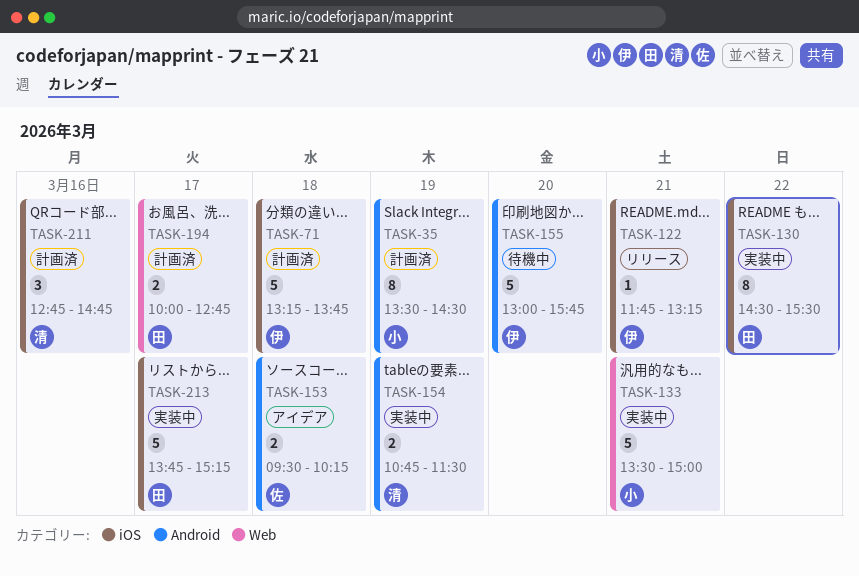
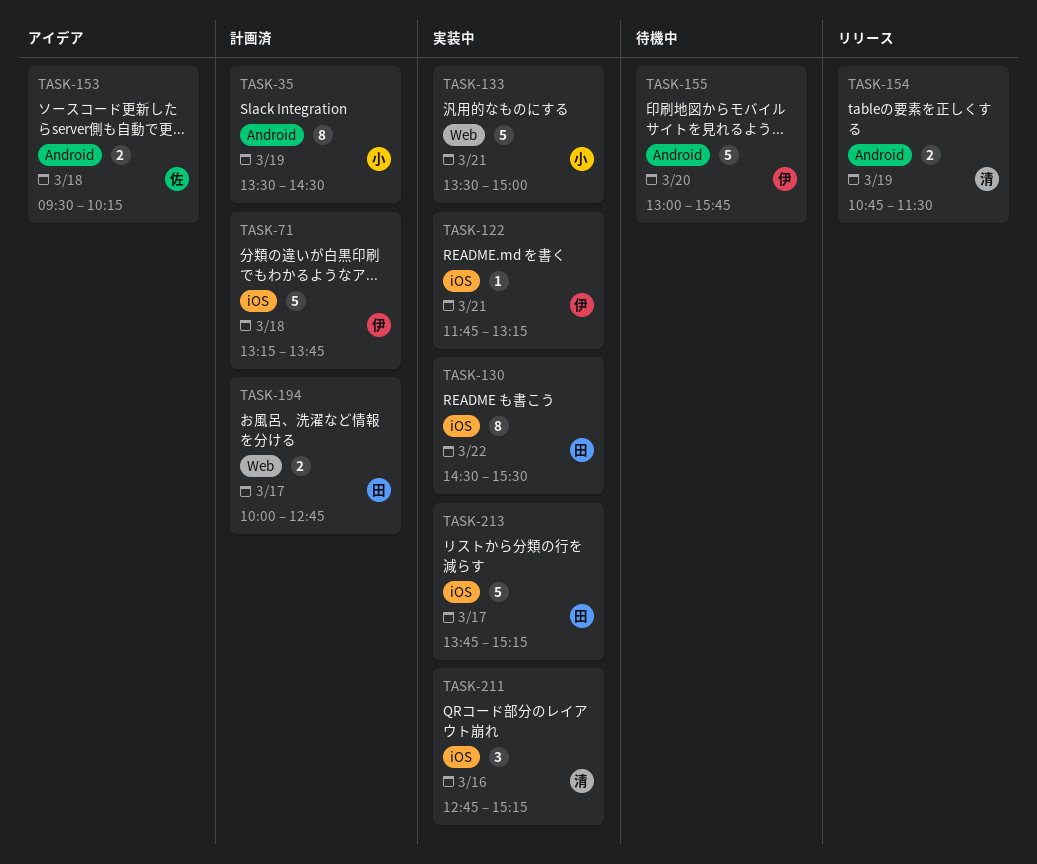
TASK-122, status: リリース -> 実装中
TASK-154, status: 実装中 -> リリース
TASK-211, status: 計画済 -> 実装中
TASK-211, ends: 14:45 -> 15:15

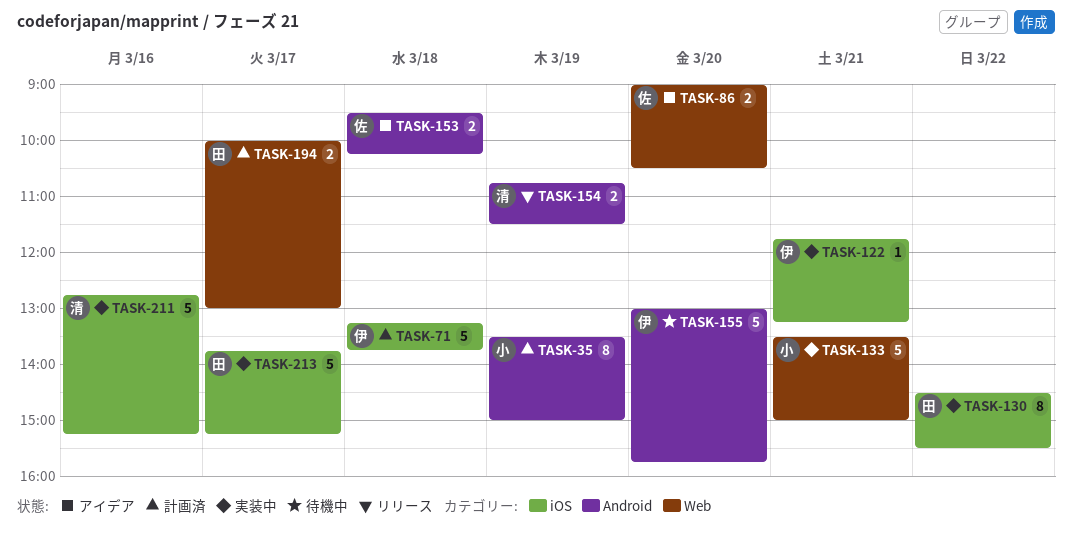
TASK-35, ends: 14:30 -> 15:00
TASK-86: none -> present
TASK-194, ends: 12:45 -> 13:00
TASK-211, estimate: 3 -> 5

